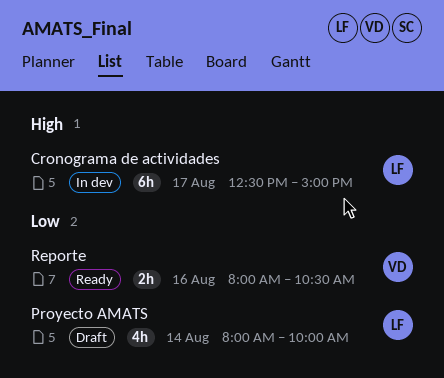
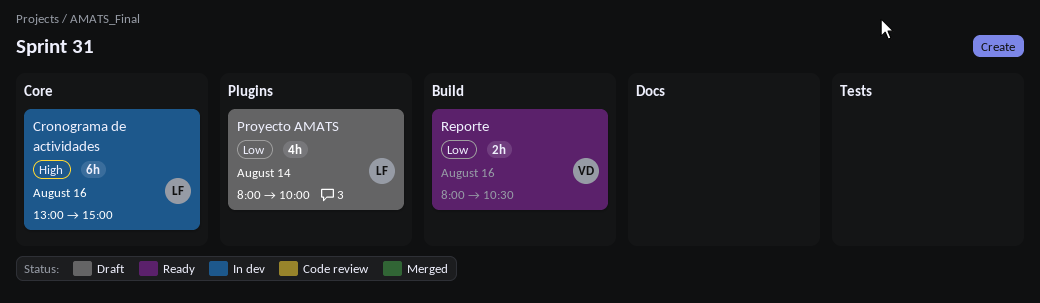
Cronograma de actividades, day: Aug 17 -> Aug 16
Cronograma de actividades, begins: 12:30 -> 13:00

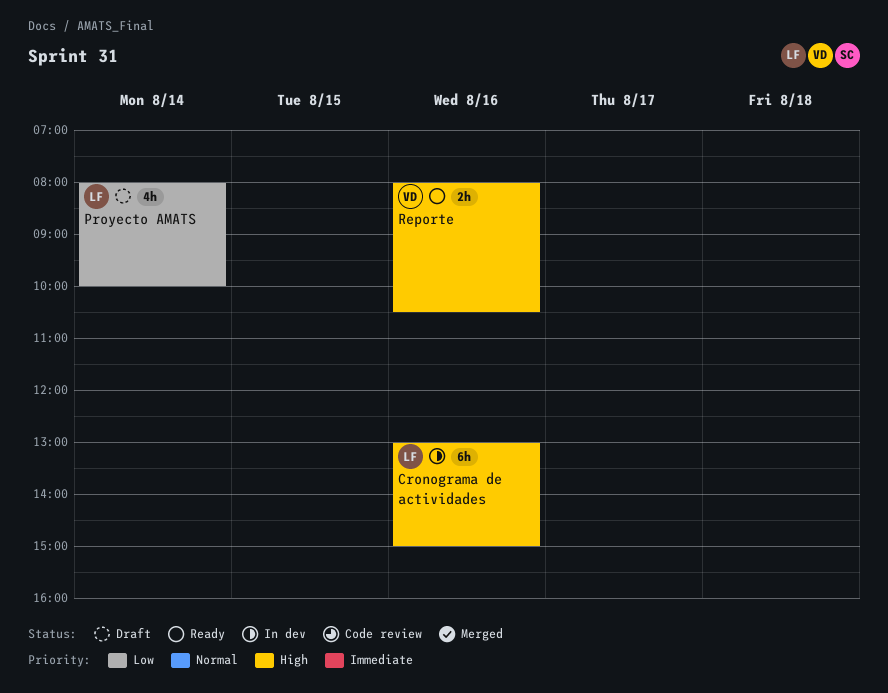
Reporte, priority: Low -> High

